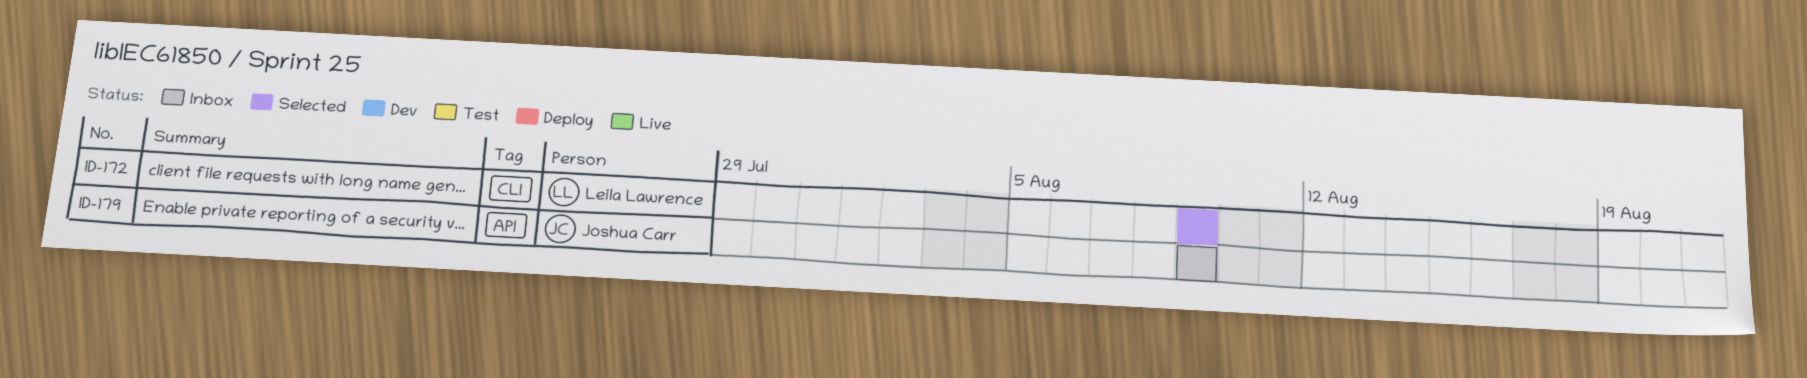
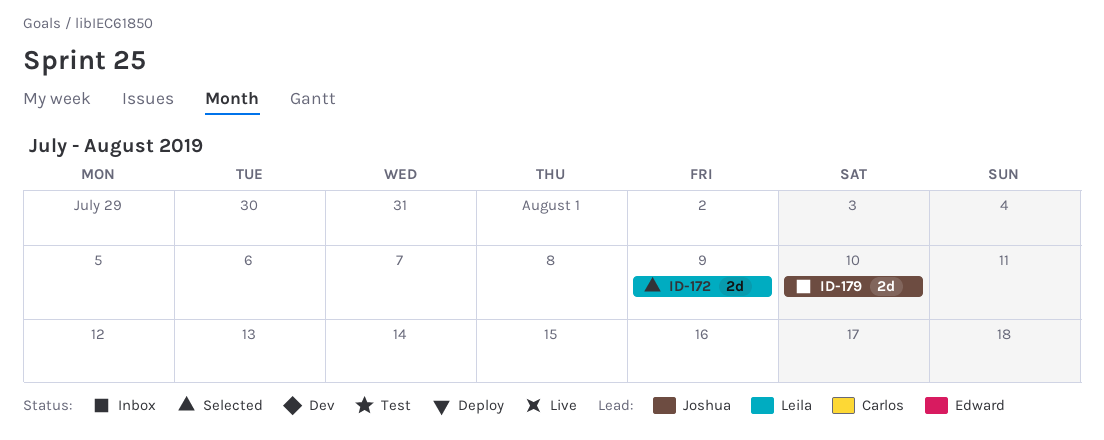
ID-179, start: Aug 9 -> Aug 10
ID-179, due: Aug 9 -> Aug 10

